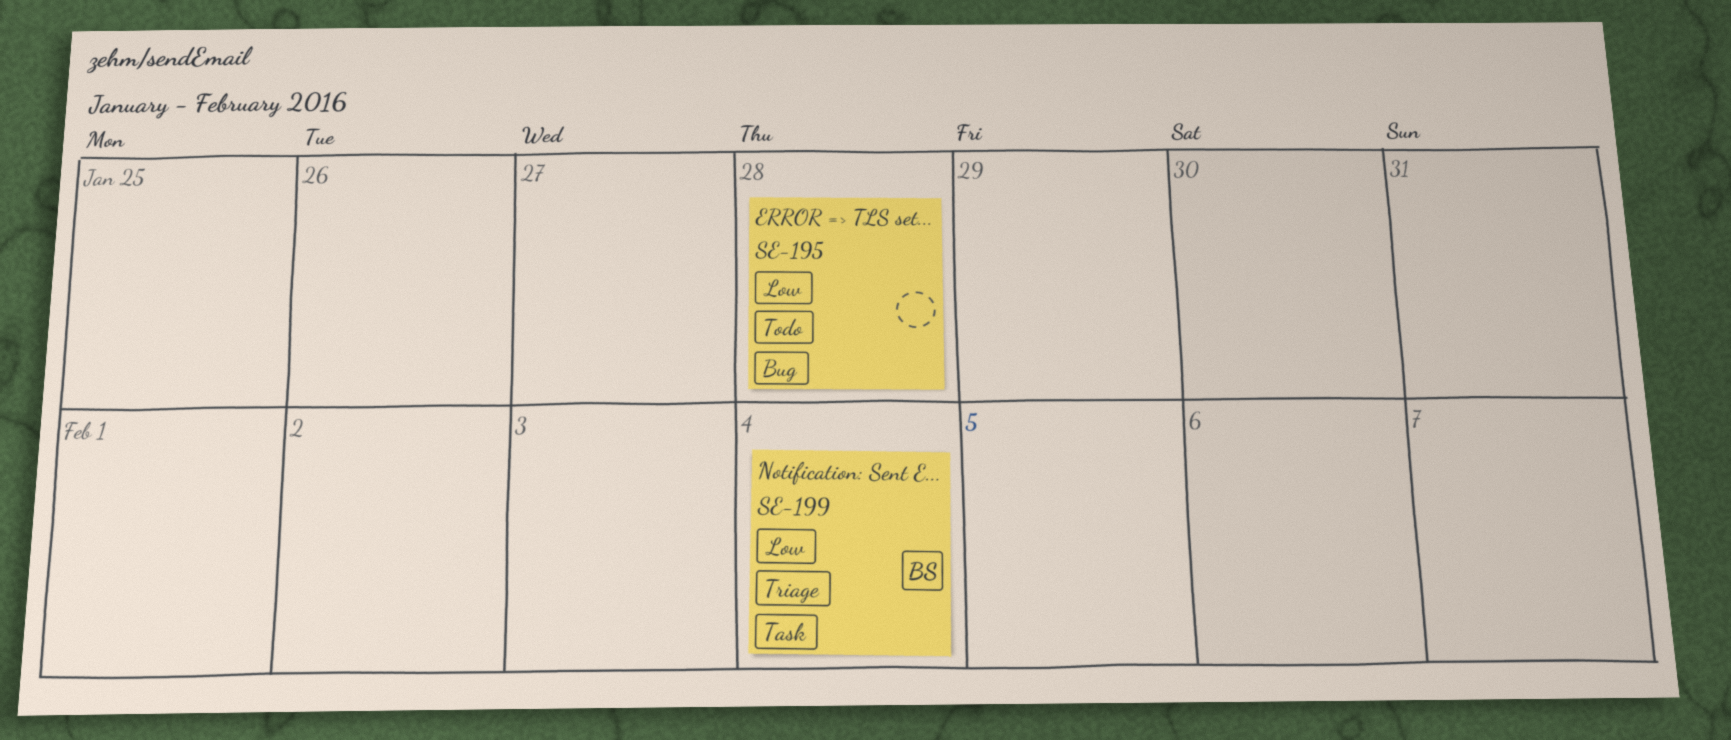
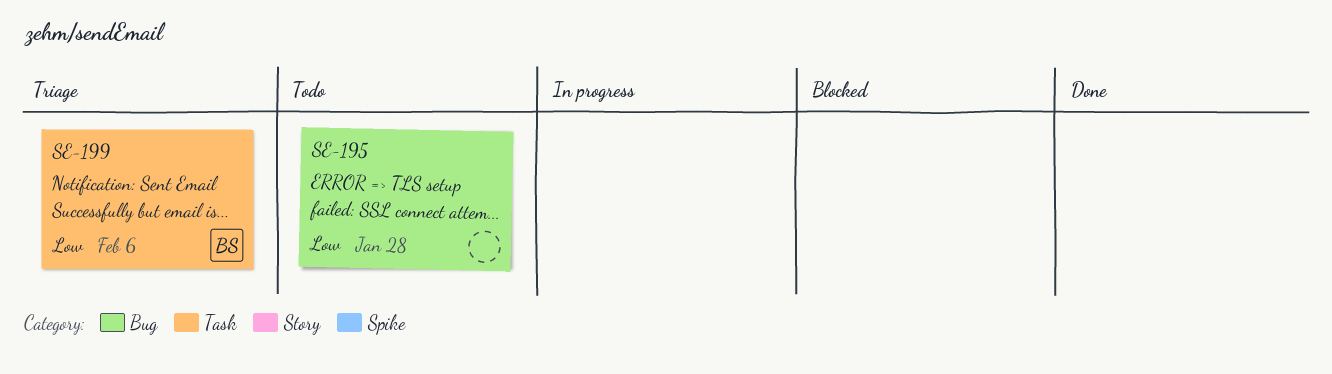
SE-199, due: Feb 4 -> Feb 6

